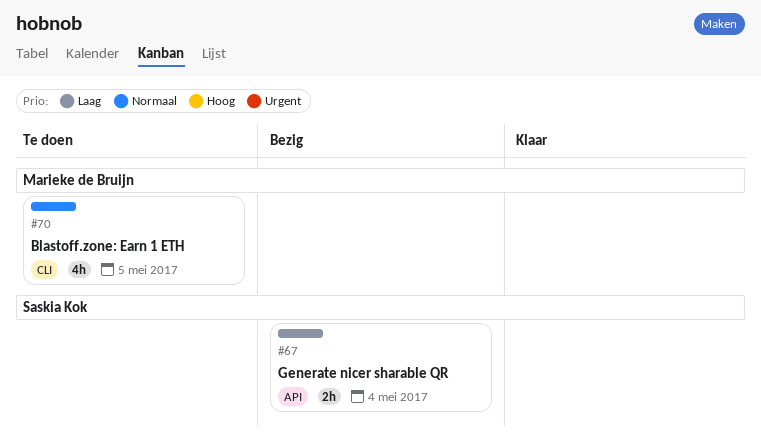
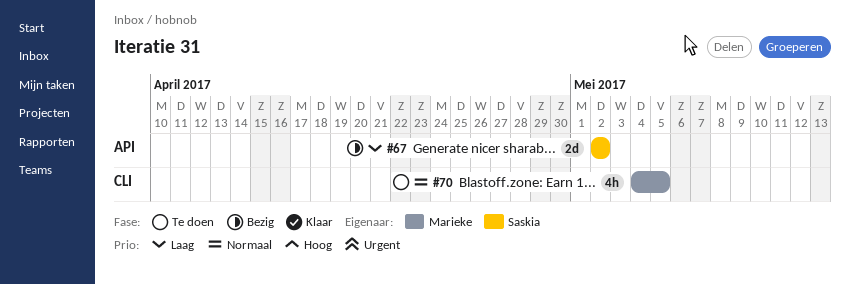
#67, estimate: 2h -> 2d
#67, due: May 4 -> May 2

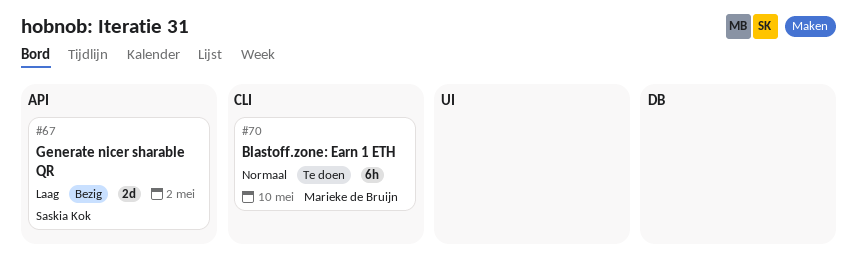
#70, estimate: 4h -> 6h
#70, due: May 5 -> May 10

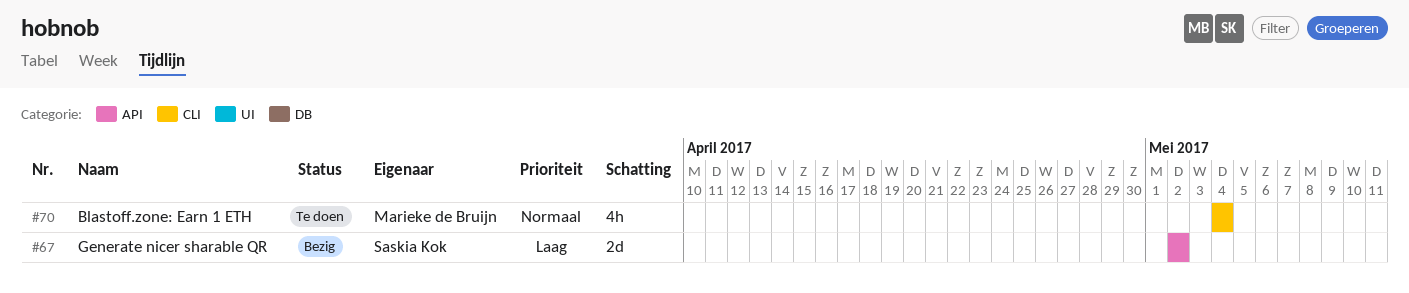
#70, estimate: 6h -> 4h
#70, due: May 10 -> May 4

